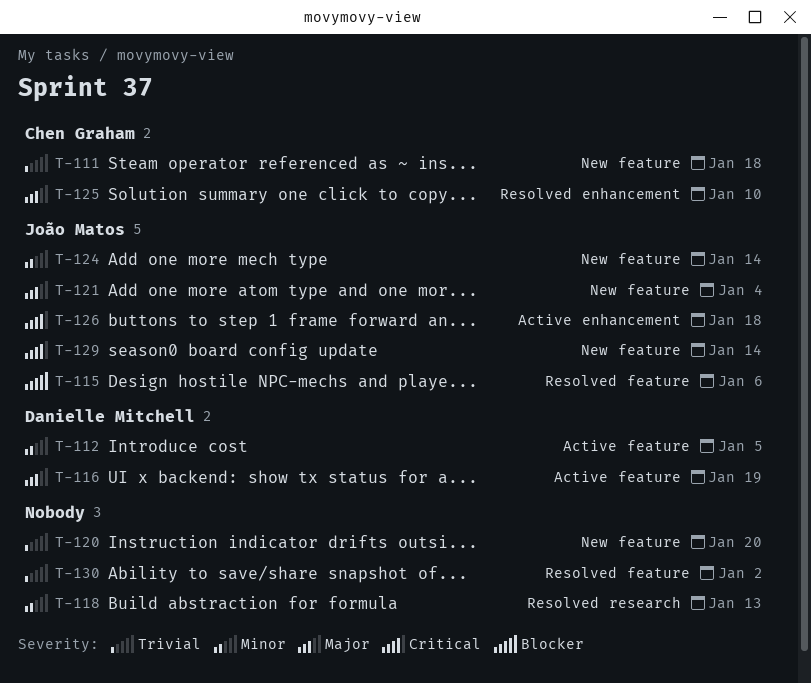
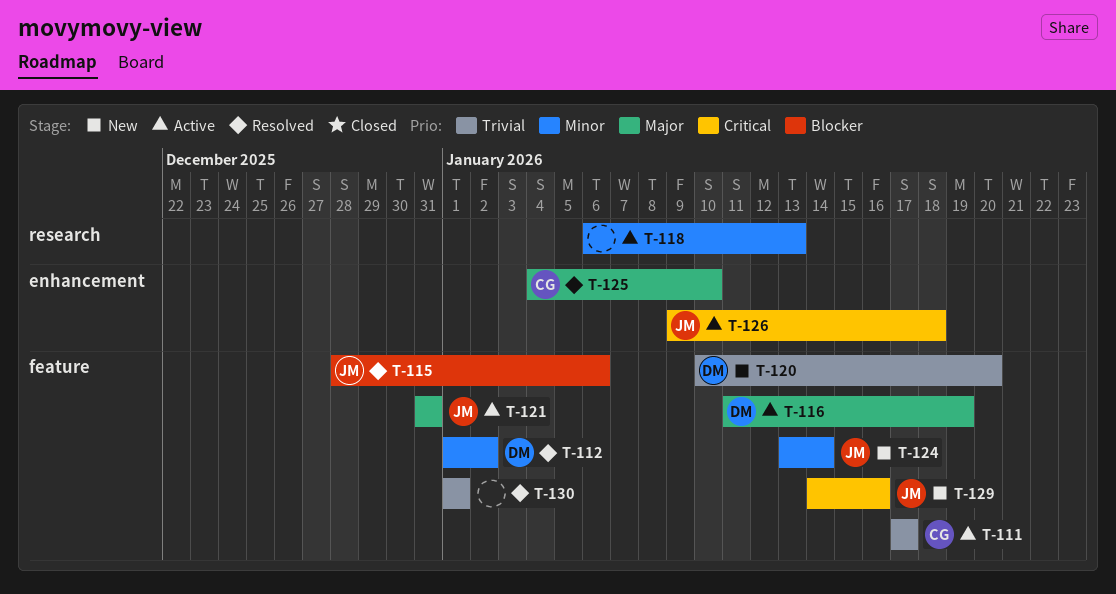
T-111, status: New -> Active
T-111, due: Jan 18 -> Jan 17
T-112, status: Active -> Resolved
T-112, due: Jan 5 -> Jan 2
T-118, status: Resolved -> Active
T-120, owner: none -> Danielle Mitchell
T-121, status: New -> Active
T-121, due: Jan 4 -> Dec 31
T-129, due: Jan 14 -> Jan 16
T-130, due: Jan 2 -> Jan 1

